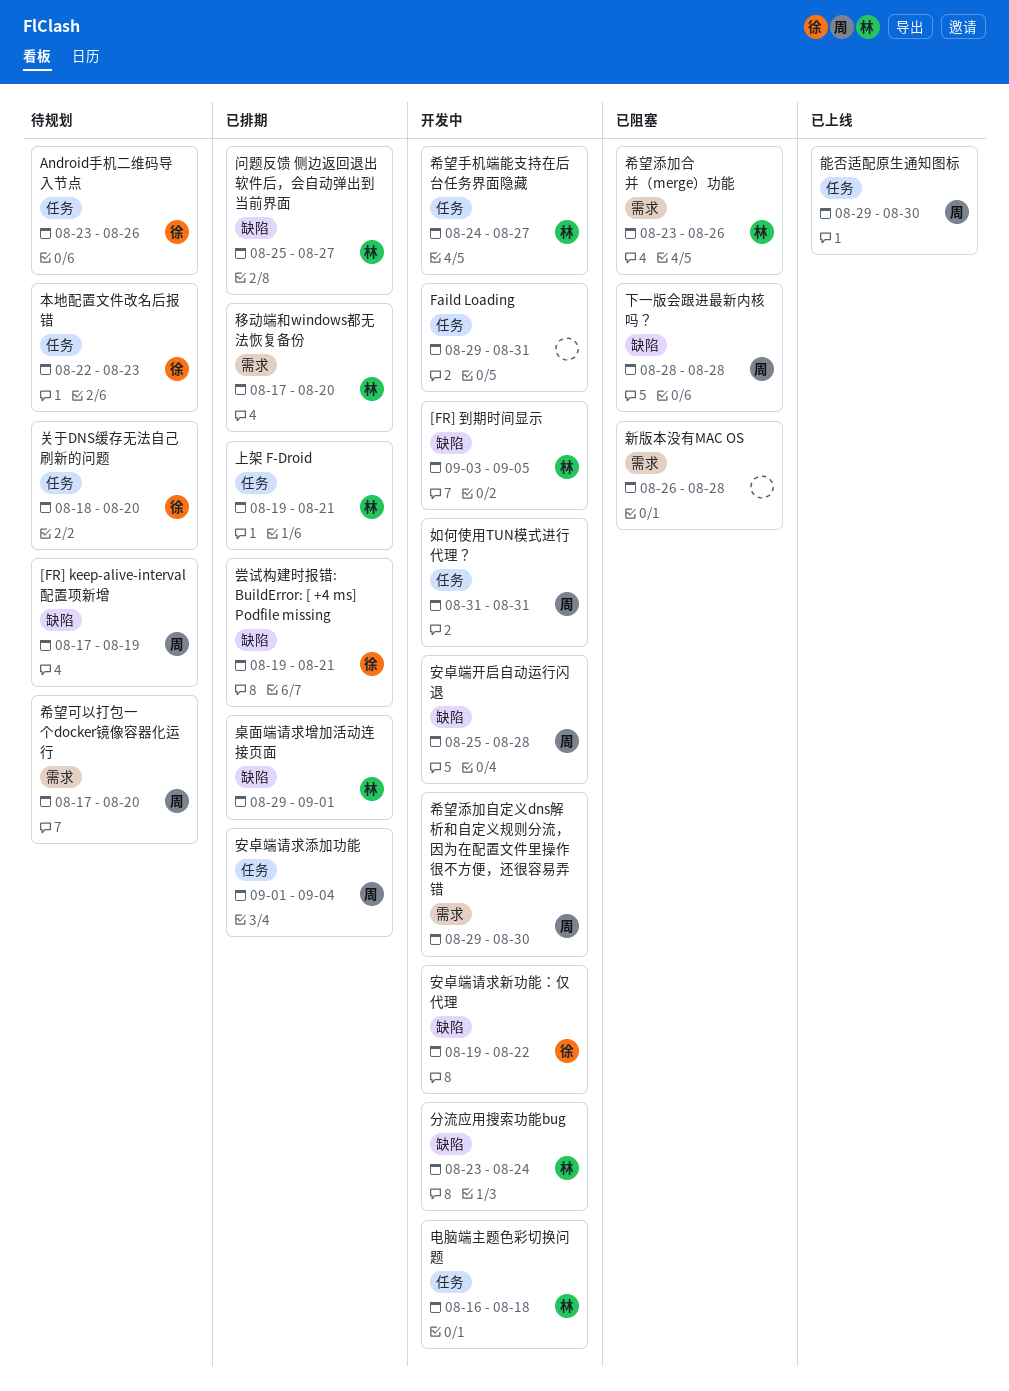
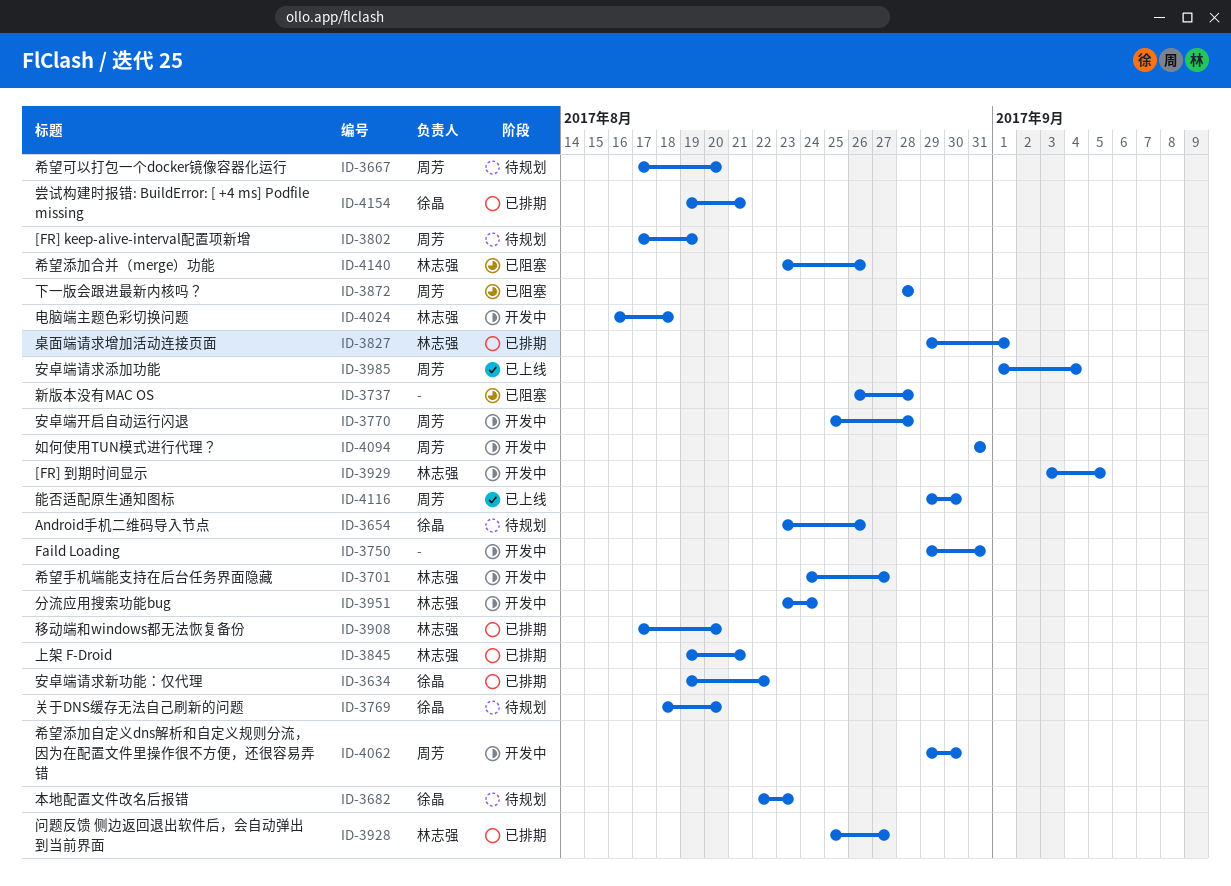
安卓端请求新功能：仅代理, status: 开发中 -> 已排期
安卓端请求添加功能, status: 已排期 -> 已上线

